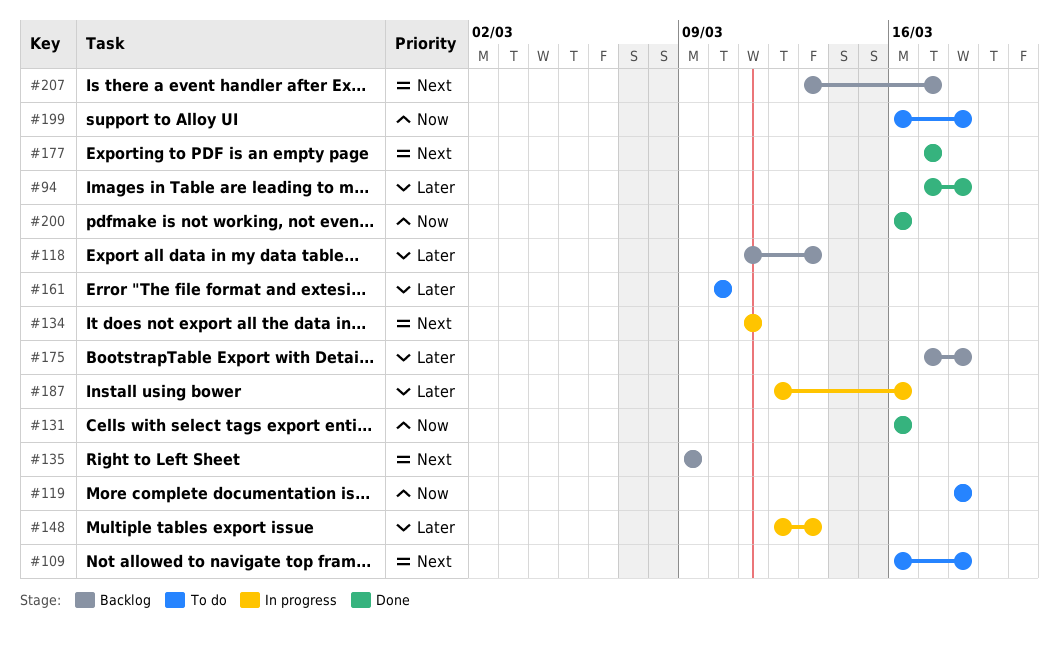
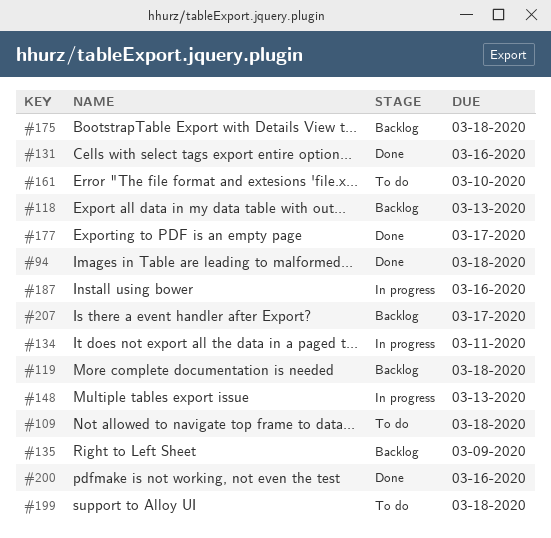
#119, status: To do -> Backlog

